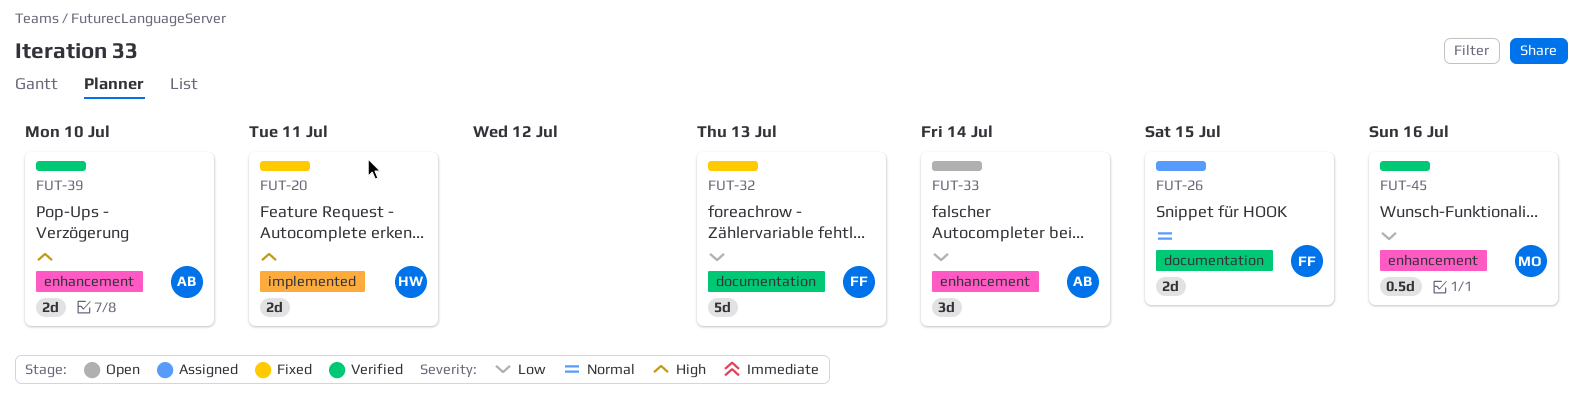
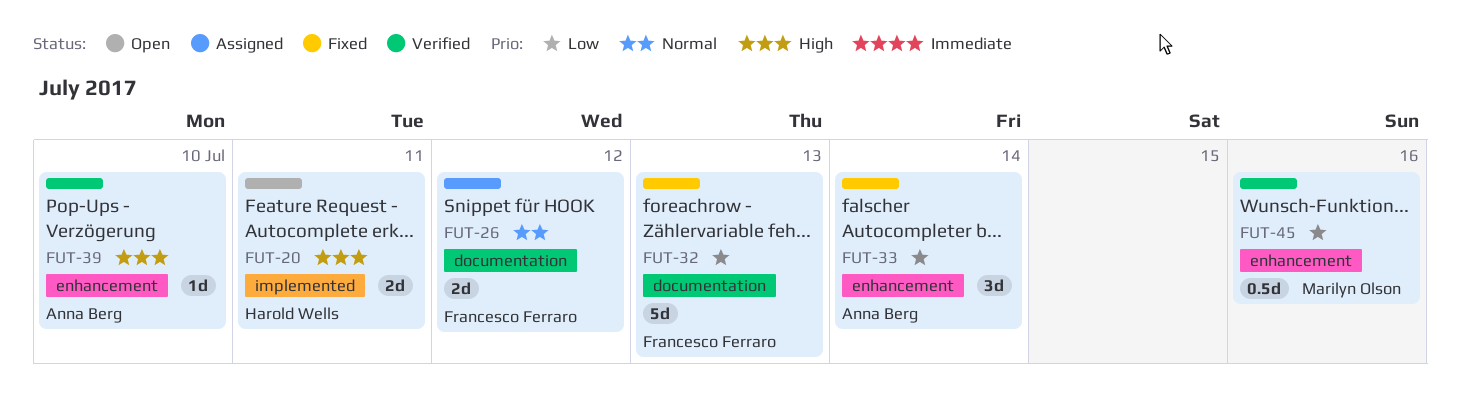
FUT-20, status: Fixed -> Open
FUT-26, due: Jul 15 -> Jul 12
FUT-33, status: Open -> Fixed
FUT-39, estimate: 2d -> 1d

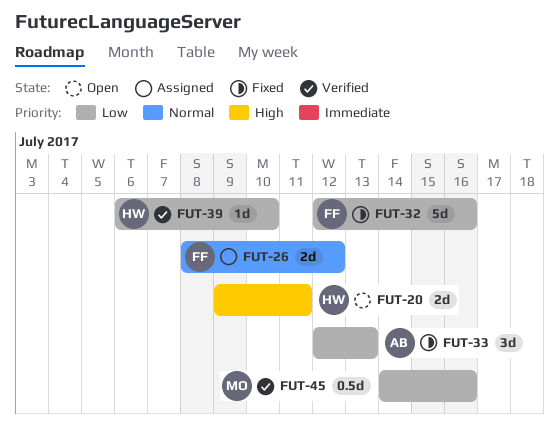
FUT-32, due: Jul 13 -> Jul 16
FUT-33, due: Jul 14 -> Jul 13
FUT-39, owner: Anna Berg -> Harold Wells
FUT-39, priority: High -> Low

